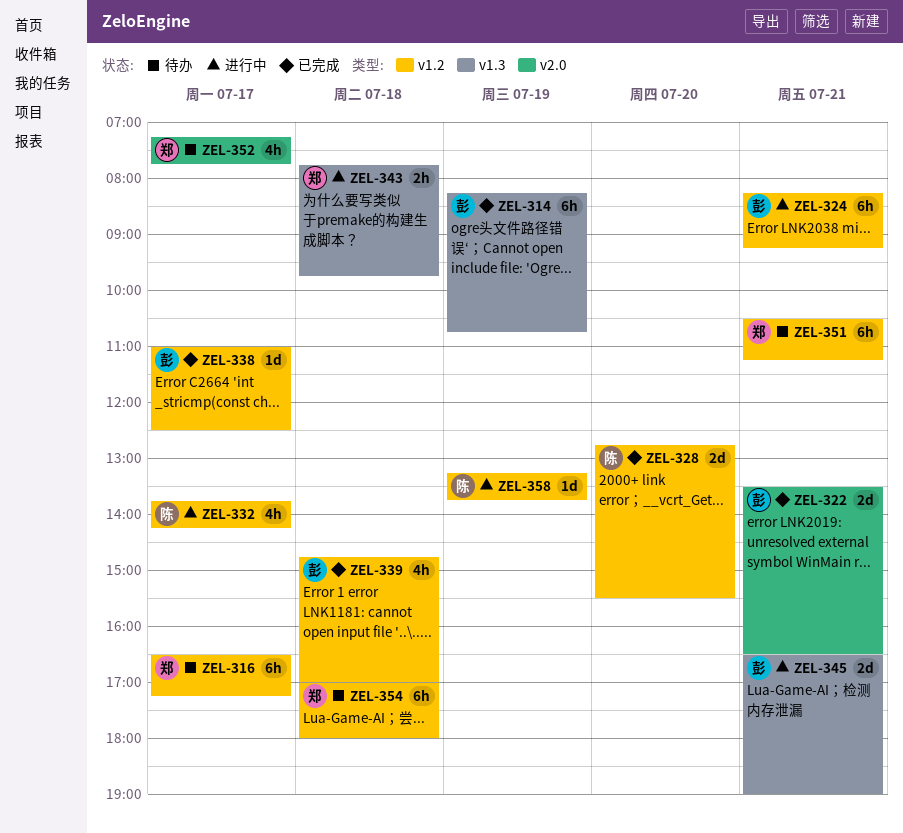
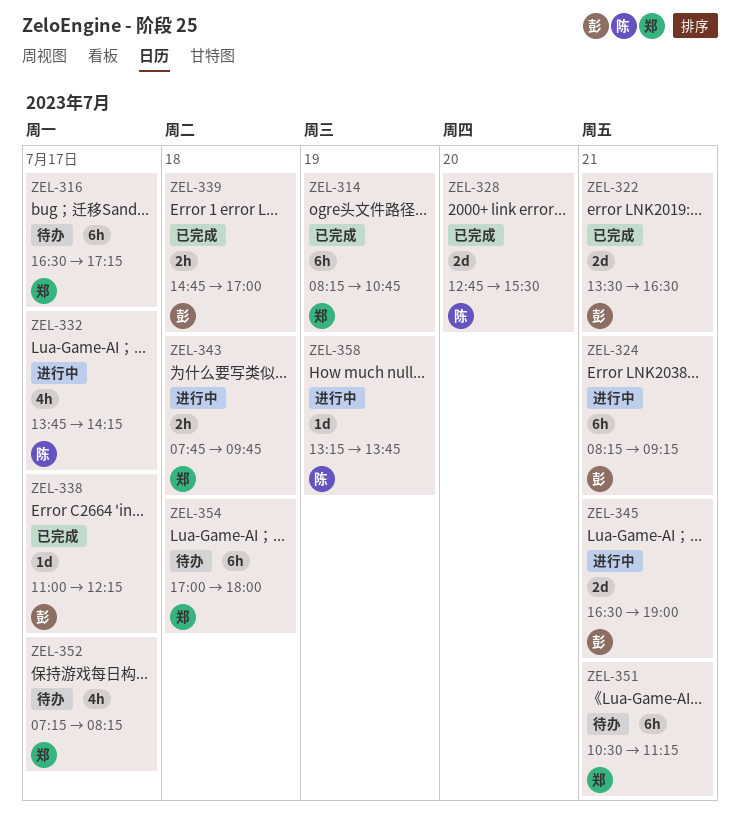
ZEL-314, owner: 彭 -> 郑
ZEL-338, ends: 12:30 -> 12:15
ZEL-339, estimate: 4h -> 2h
ZEL-352, ends: 07:45 -> 08:15

